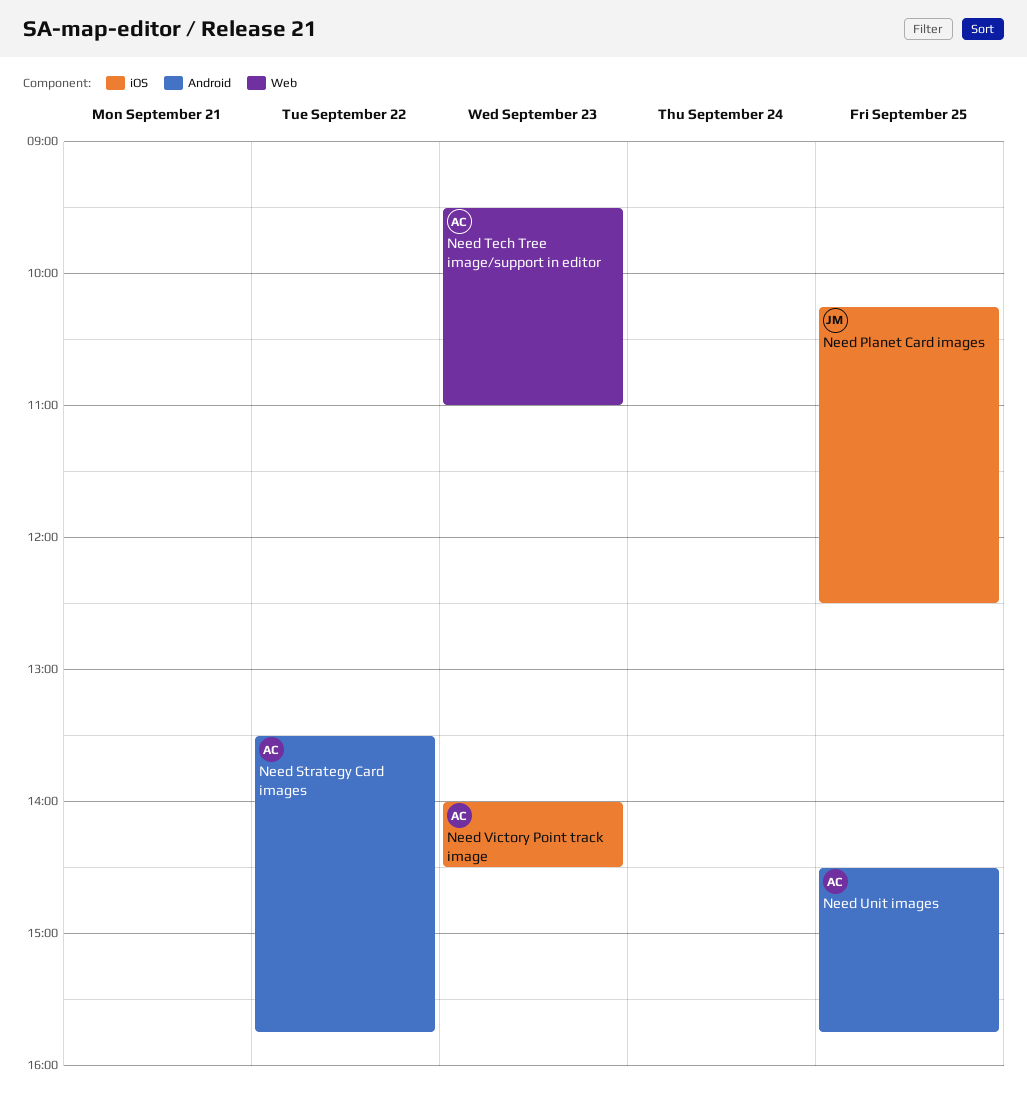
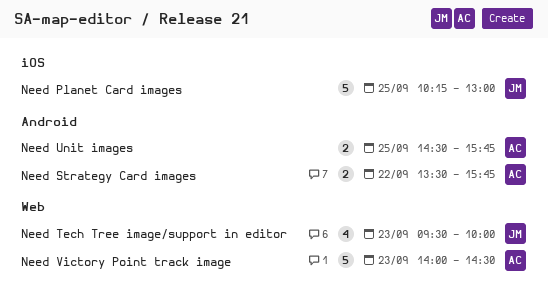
Need Planet Card images, ends: 12:30 -> 13:00
Need Tech Tree image/support in editor, owner: AC -> JM
Need Tech Tree image/support in editor, ends: 11:00 -> 10:00
Need Victory Point track image, label: iOS -> Web

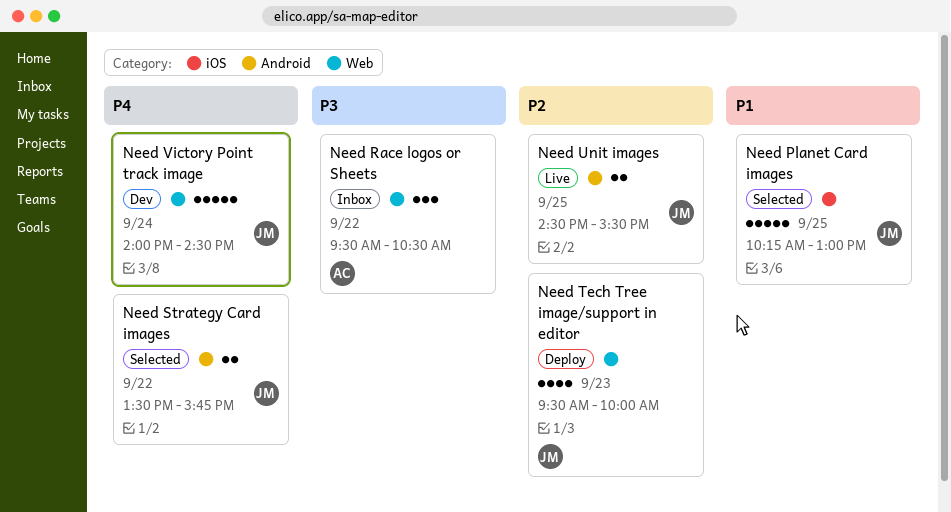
Need Race logos or Sheets: none -> present
Need Strategy Card images, owner: AC -> JM
Need Unit images, owner: AC -> JM
Need Unit images, ends: 15:45 -> 15:30
Need Victory Point track image, owner: AC -> JM
Need Victory Point track image, day: Sep 23 -> Sep 24

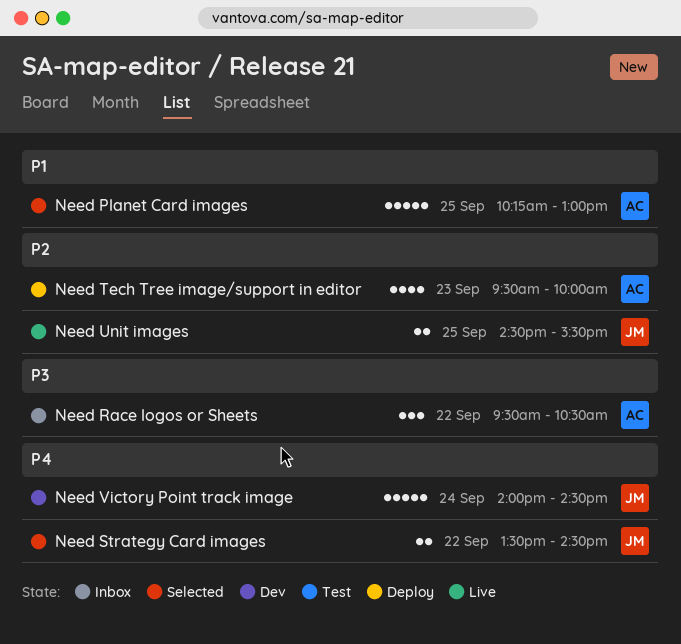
Need Planet Card images, owner: JM -> AC
Need Strategy Card images, ends: 15:45 -> 14:30
Need Tech Tree image/support in editor, owner: JM -> AC

